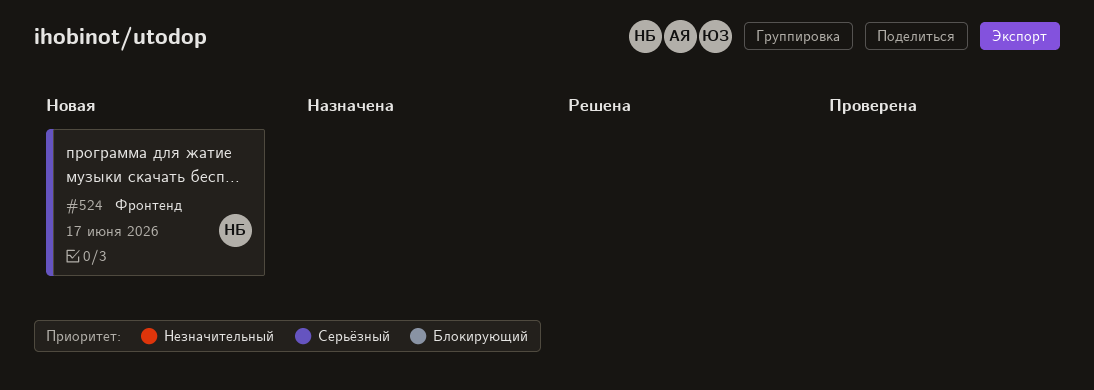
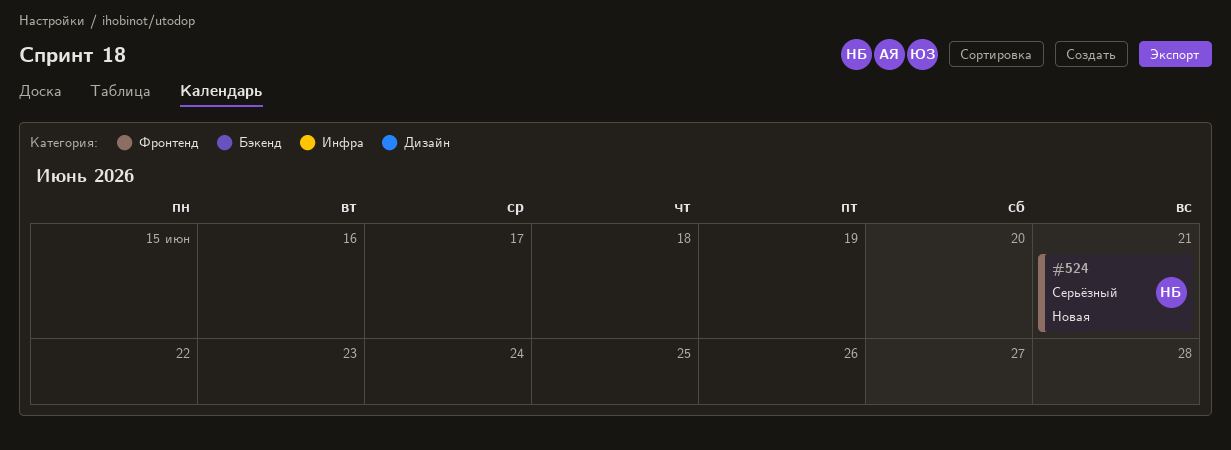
#524, due: Jun 17 -> Jun 21

